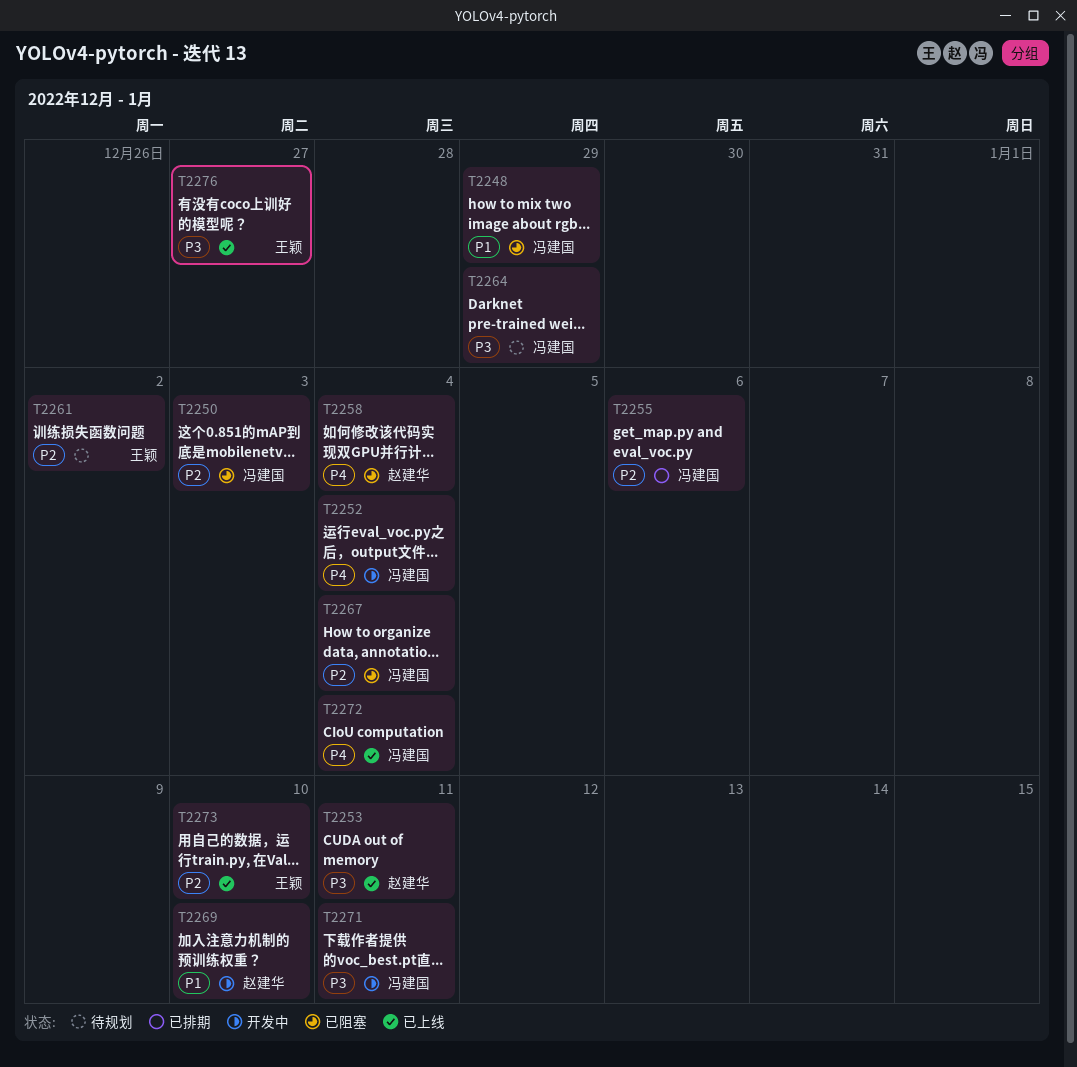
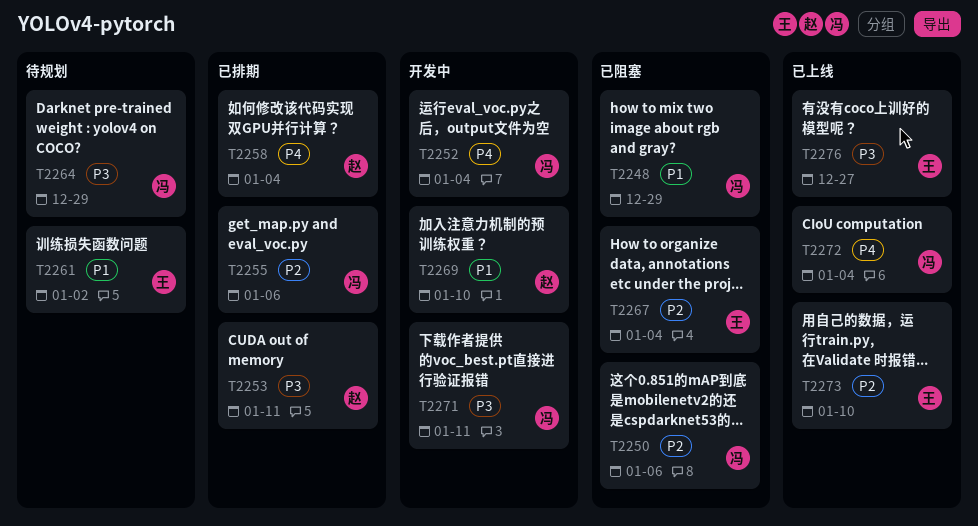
T2250, due: Jan 3 -> Jan 6
T2253, status: 已上线 -> 已排期
T2258, status: 已阻塞 -> 已排期
T2261, priority: P2 -> P1
T2267, owner: 冯建国 -> 王颖

